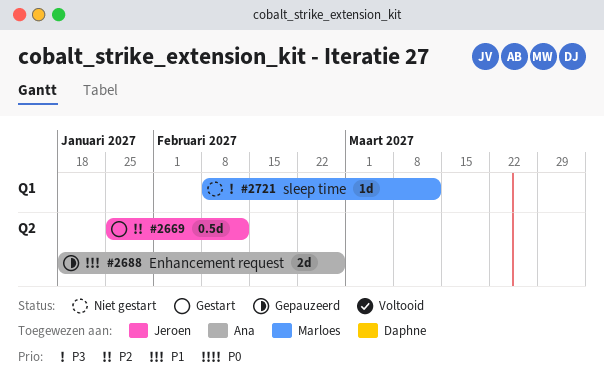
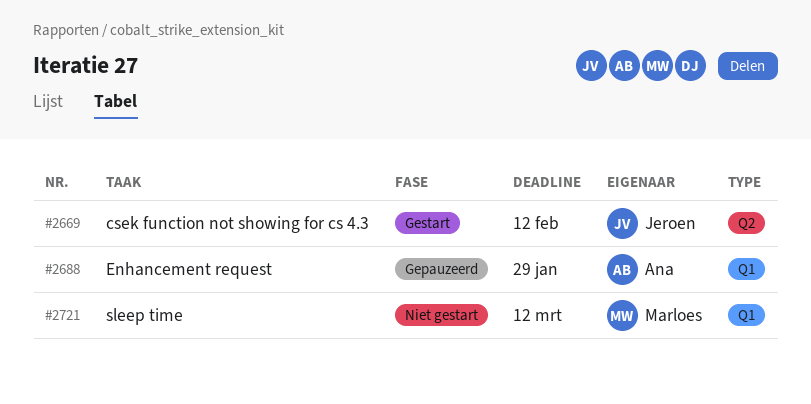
#2688, label: Q2 -> Q1
#2688, due: Feb 26 -> Jan 29

